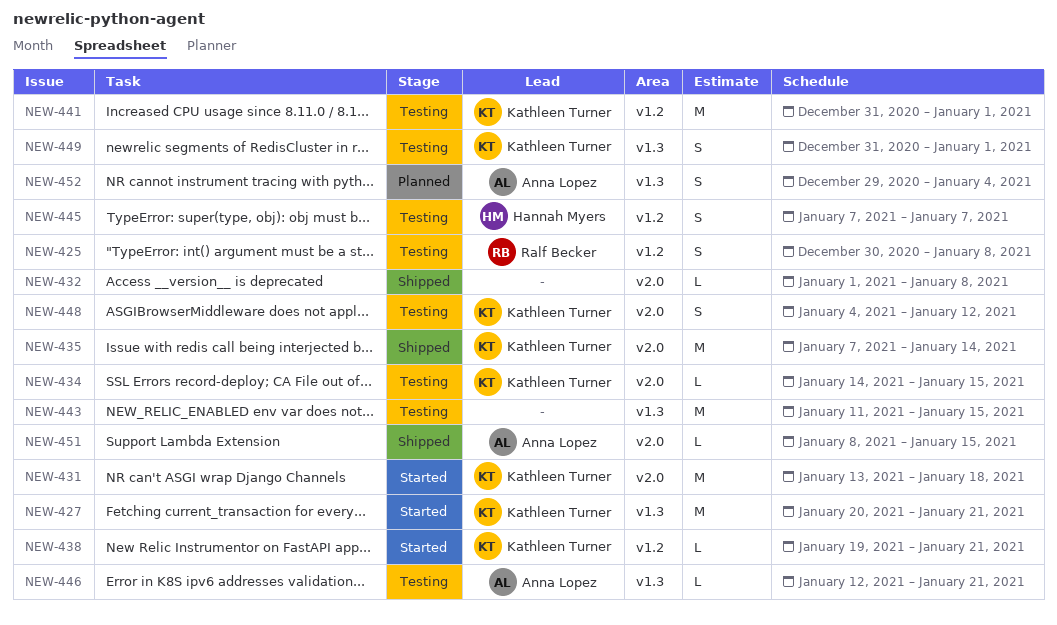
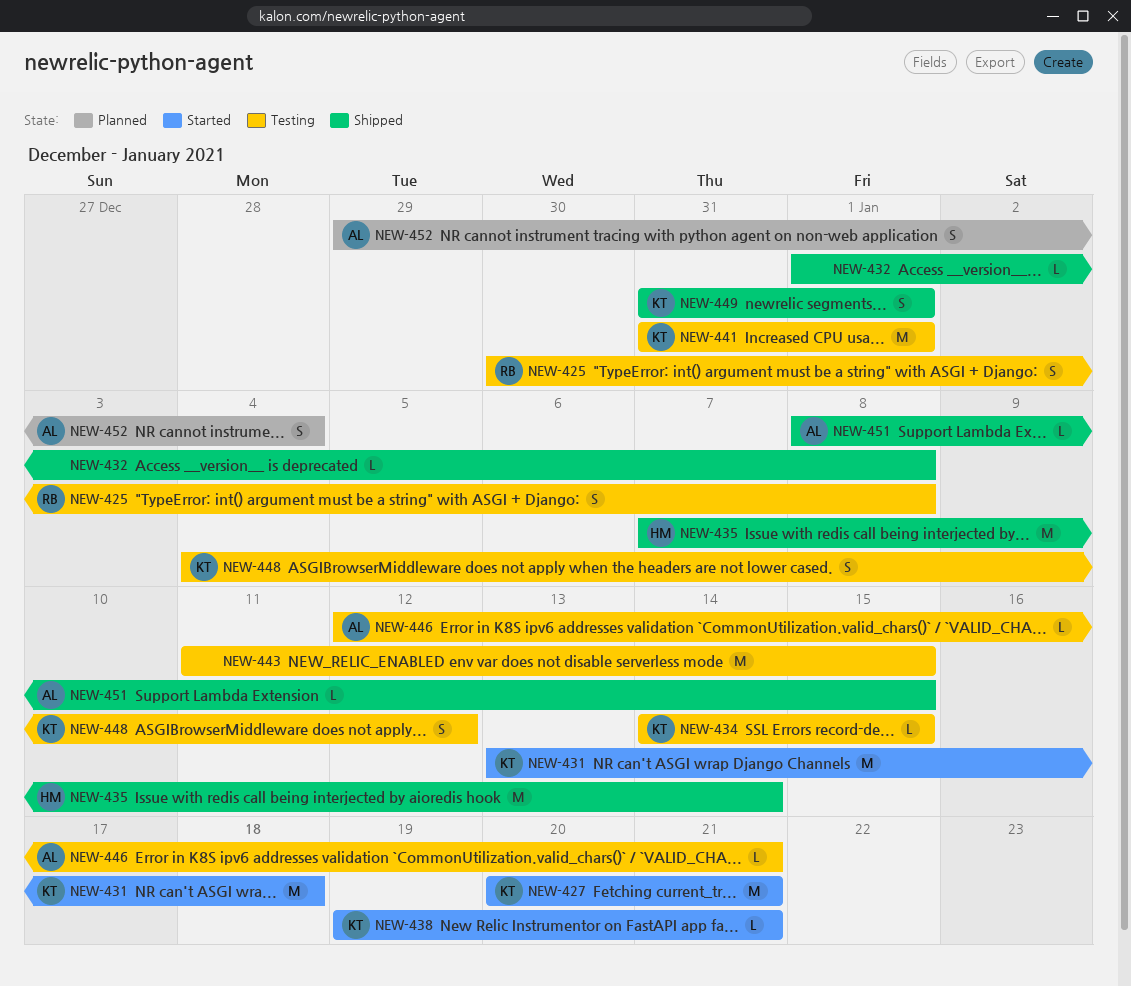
NEW-435, owner: Kathleen Turner -> Hannah Myers
NEW-445: present -> none
NEW-449, status: Testing -> Shipped

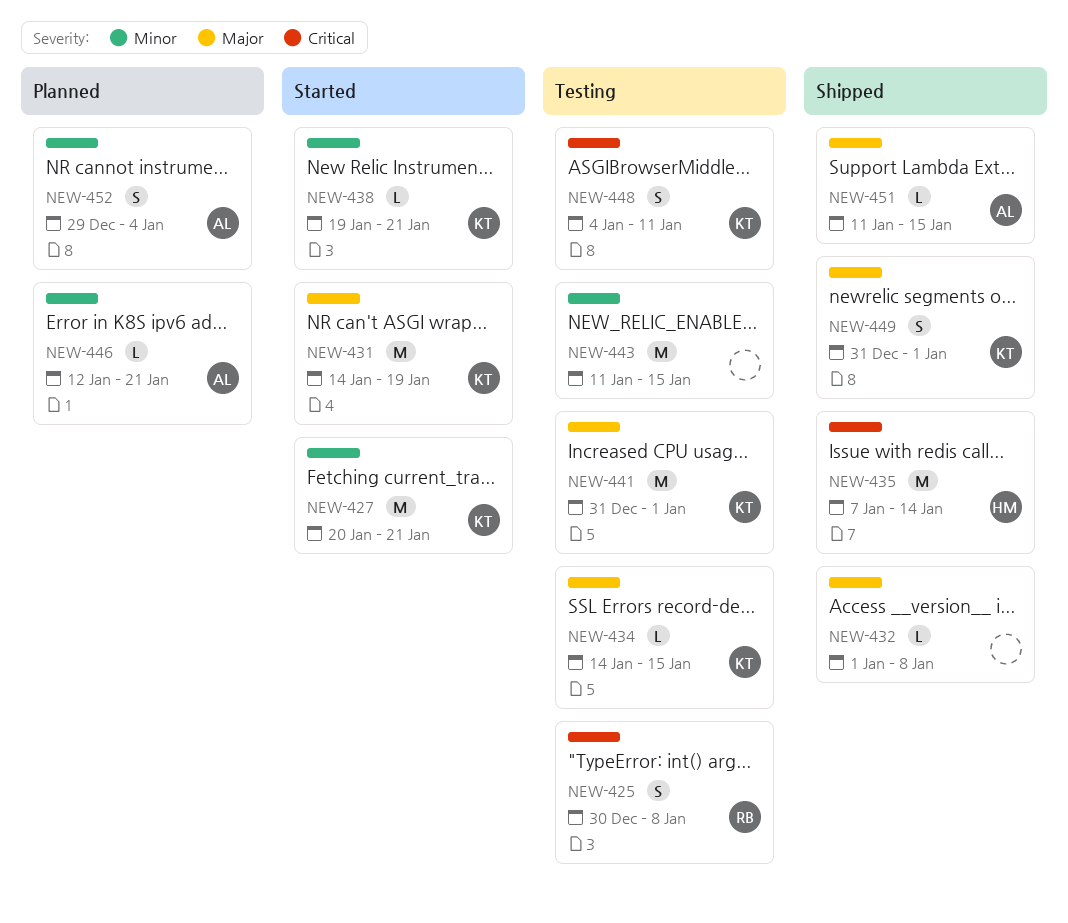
NEW-431, start: Jan 13 -> Jan 14
NEW-431, due: Jan 18 -> Jan 19
NEW-446, status: Testing -> Planned
NEW-448, due: Jan 12 -> Jan 11
NEW-451, start: Jan 8 -> Jan 11

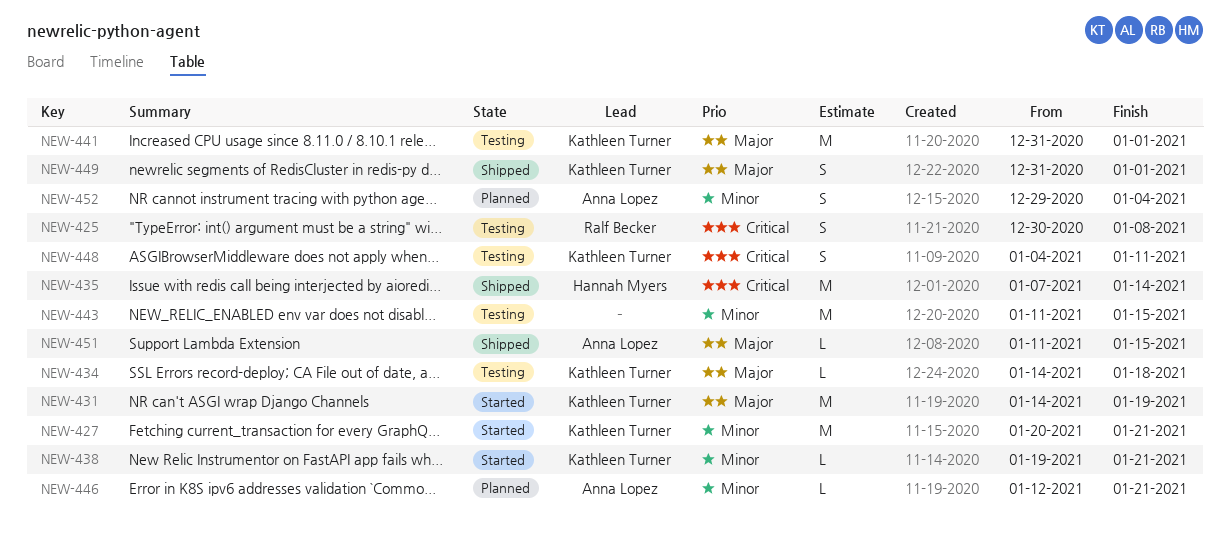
NEW-432: present -> none
NEW-434, due: Jan 15 -> Jan 18

